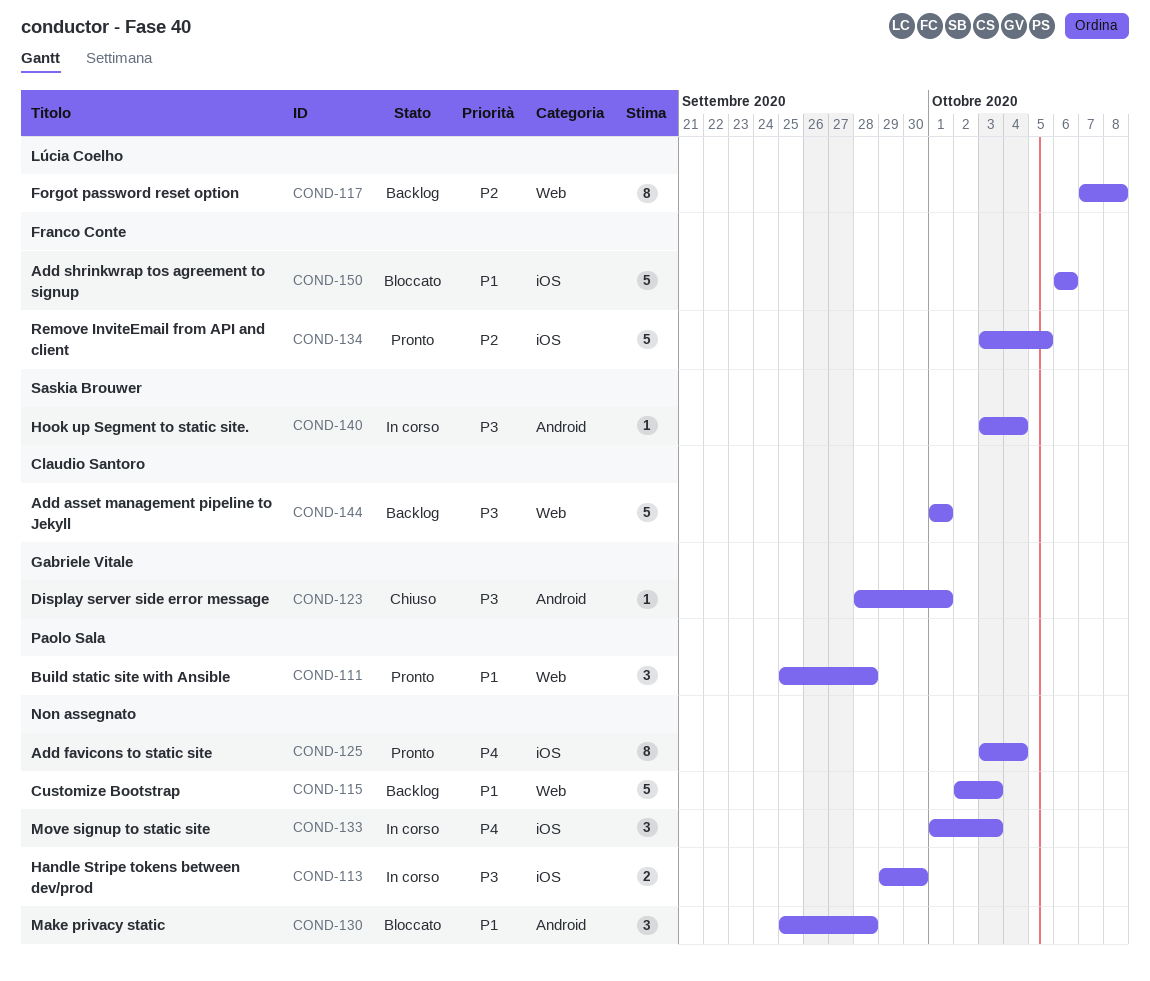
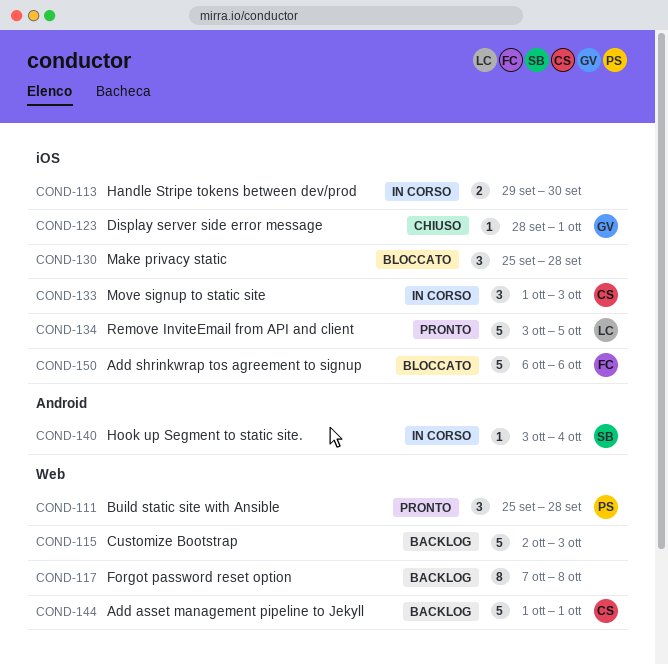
COND-117, owner: Lúcia Coelho -> none
COND-123, label: Android -> iOS
COND-125: present -> none
COND-130, label: Android -> iOS
COND-133, owner: none -> Claudio Santoro
COND-134, owner: Franco Conte -> Lúcia Coelho

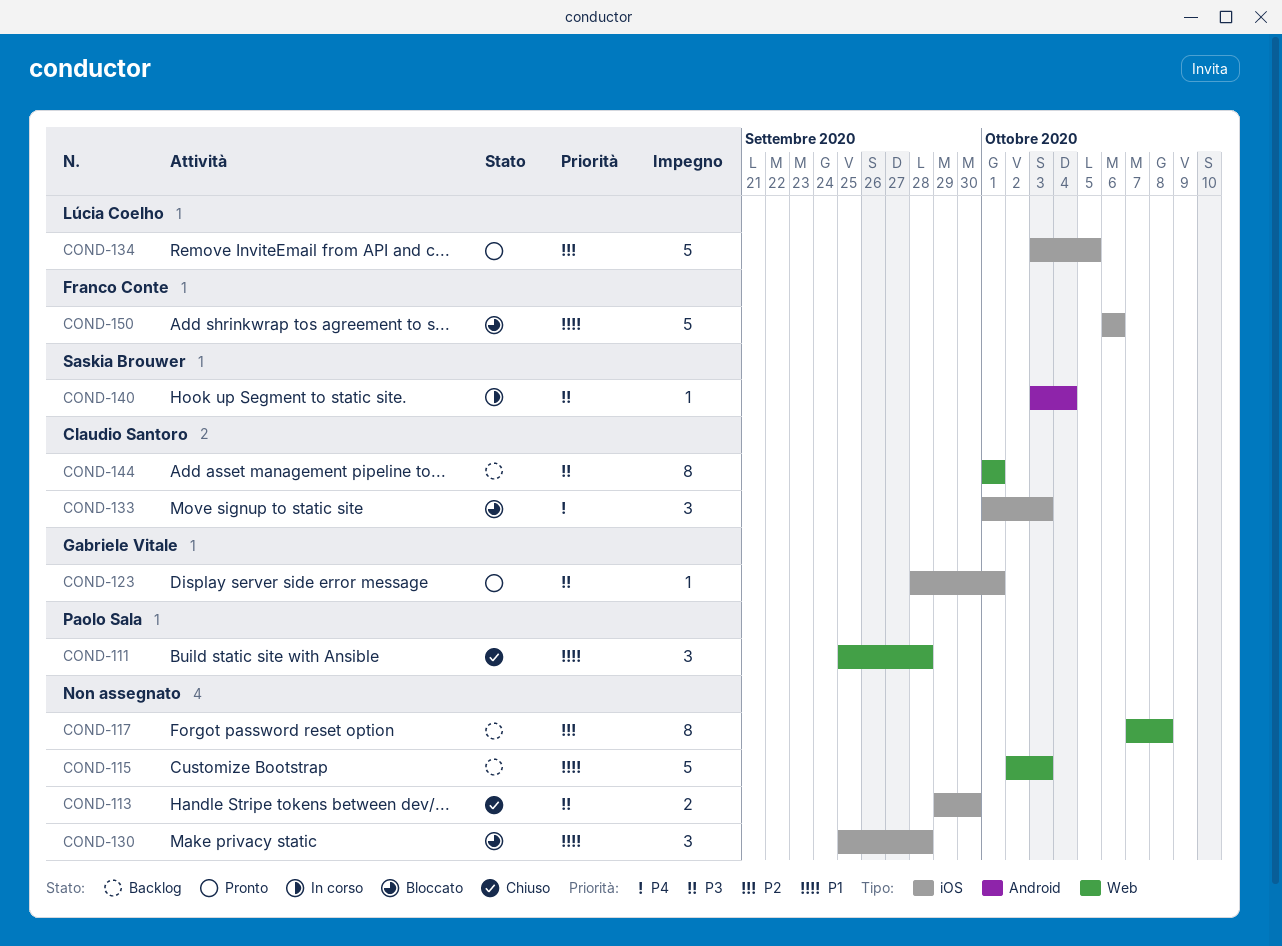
COND-111, status: Pronto -> Chiuso
COND-113, status: In corso -> Chiuso
COND-123, status: Chiuso -> Pronto
COND-133, status: In corso -> Bloccato
COND-144, estimate: 5 -> 8

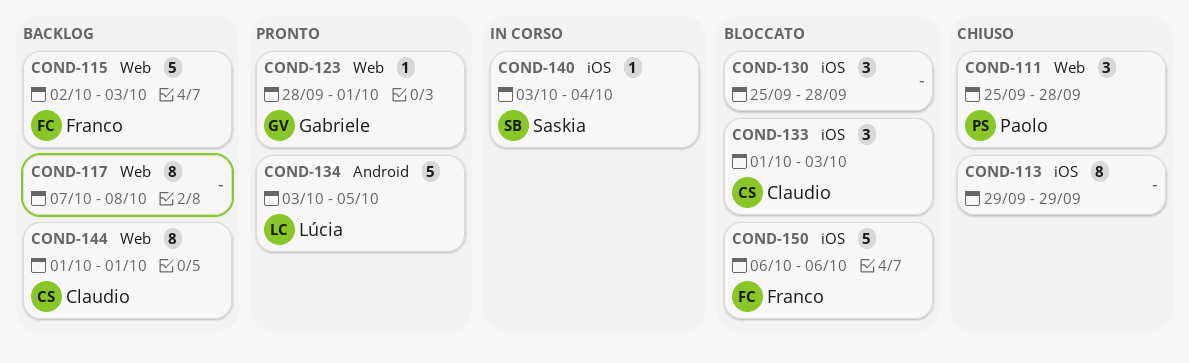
COND-113, estimate: 2 -> 8
COND-113, due: Sep 30 -> Sep 29
COND-115, owner: none -> Franco Conte
COND-123, label: iOS -> Web
COND-134, label: iOS -> Android
COND-140, label: Android -> iOS

